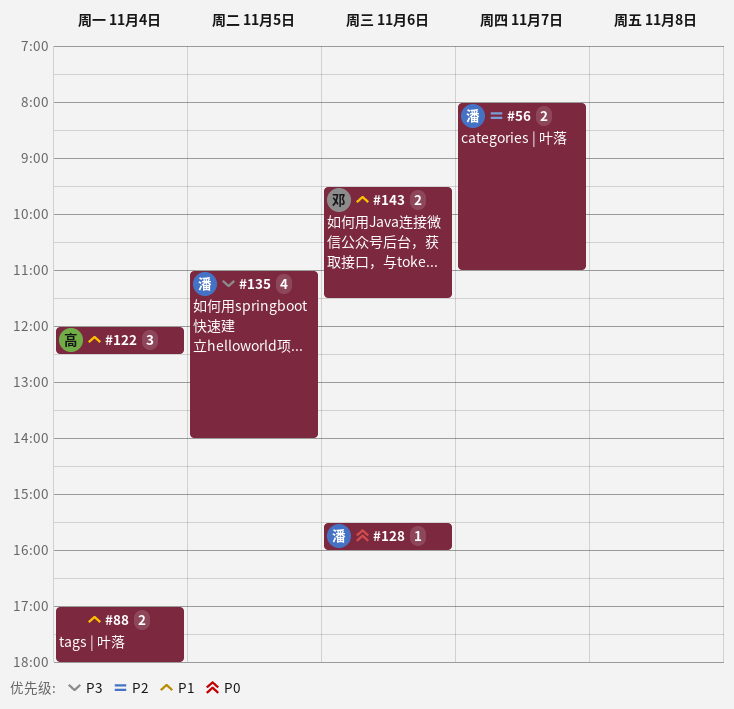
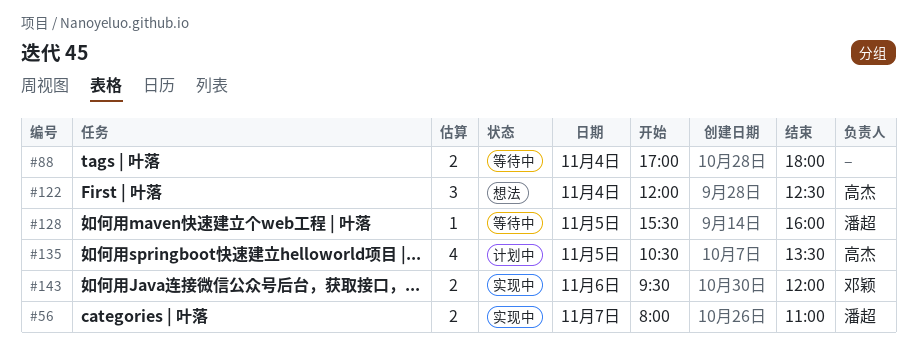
#128, day: Nov 6 -> Nov 5
#135, owner: 潘超 -> 高杰
#135, begins: 11:00 -> 10:30
#135, ends: 14:00 -> 13:30
#143, ends: 11:30 -> 12:00

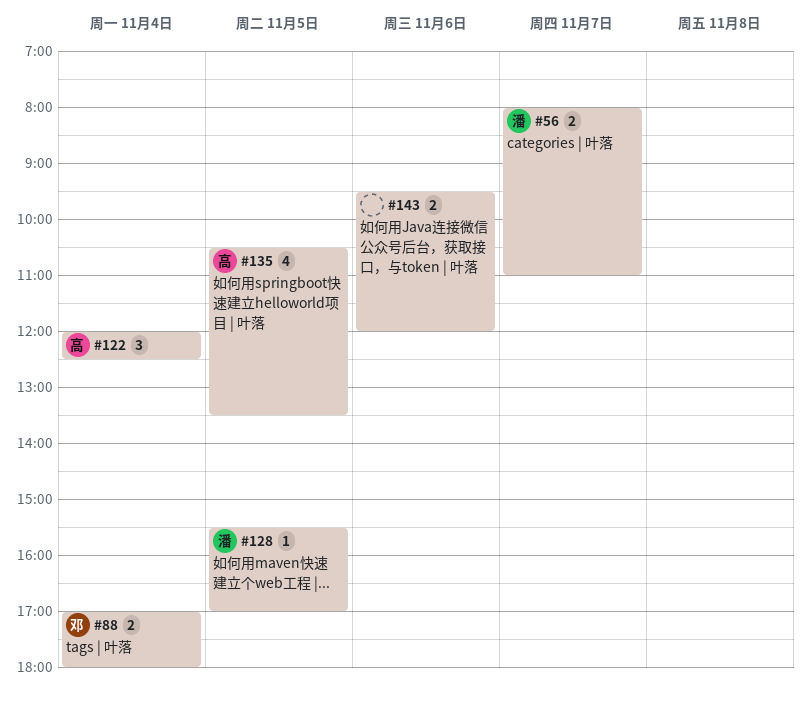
#88, owner: none -> 邓颖
#128, ends: 16:00 -> 17:00
#143, owner: 邓颖 -> none

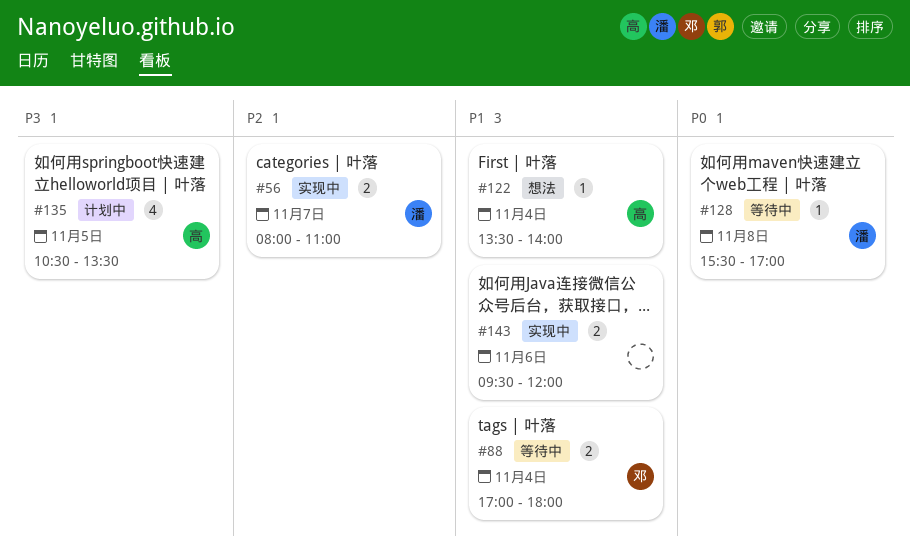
#122, estimate: 3 -> 1
#122, begins: 12:00 -> 13:30
#122, ends: 12:30 -> 14:00
#128, day: Nov 5 -> Nov 8

